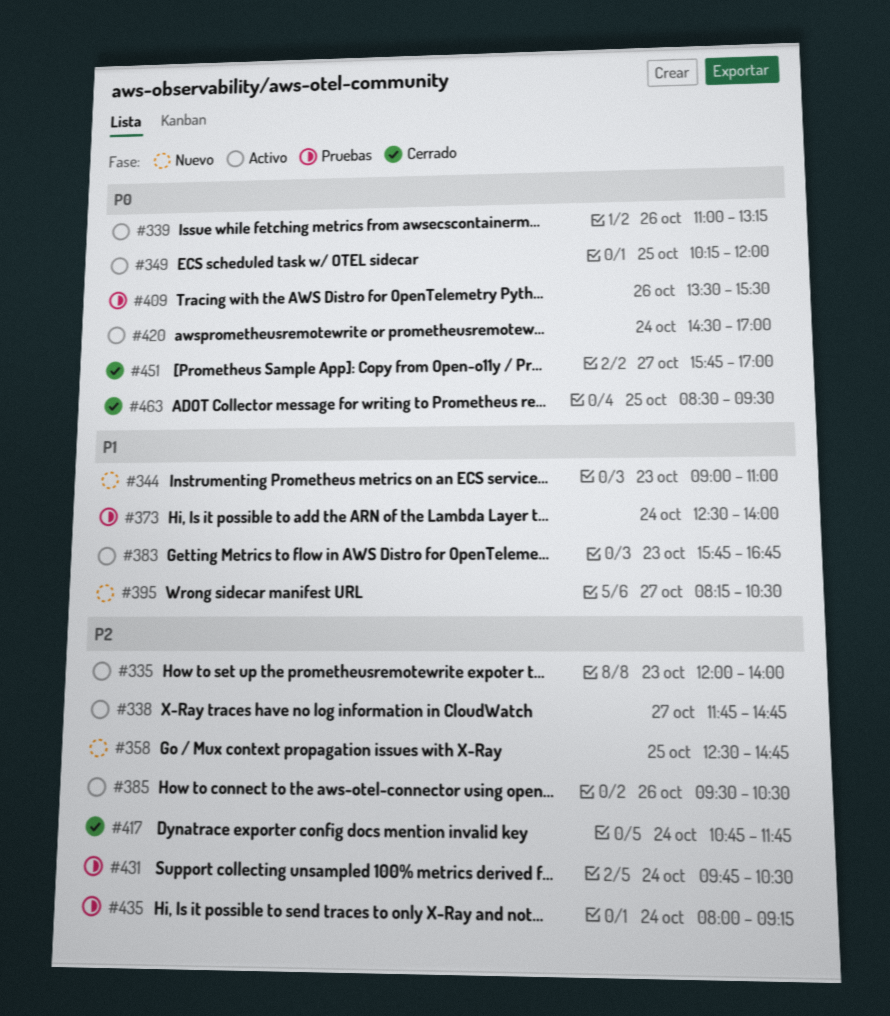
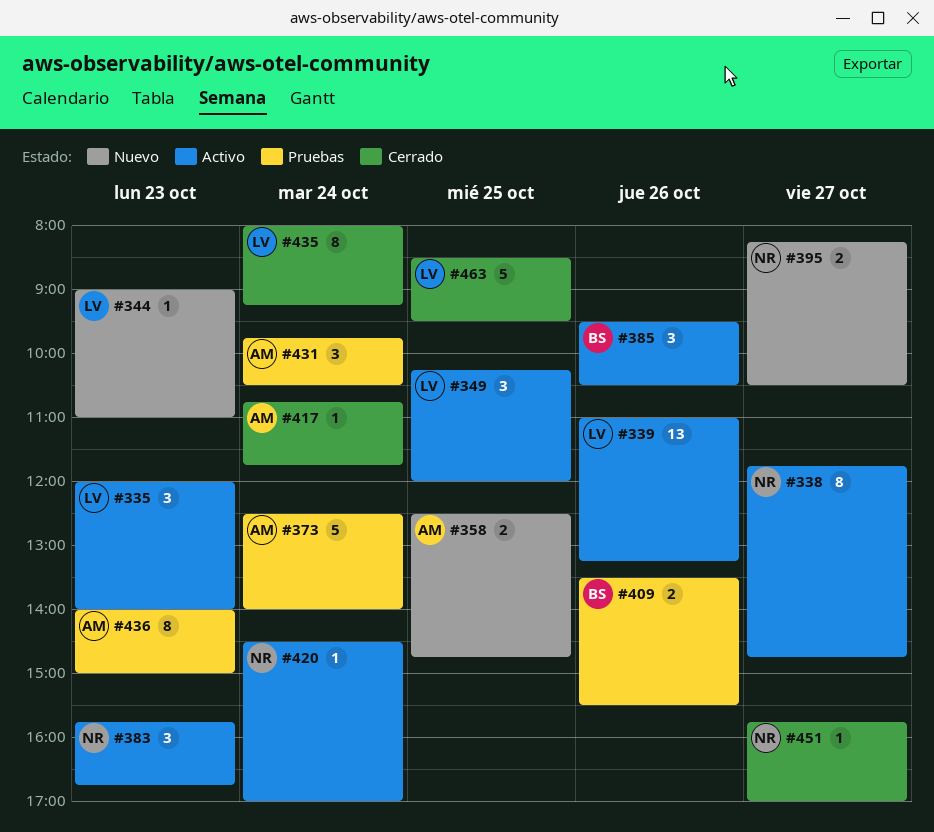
#435, status: Pruebas -> Cerrado
#436: none -> present

